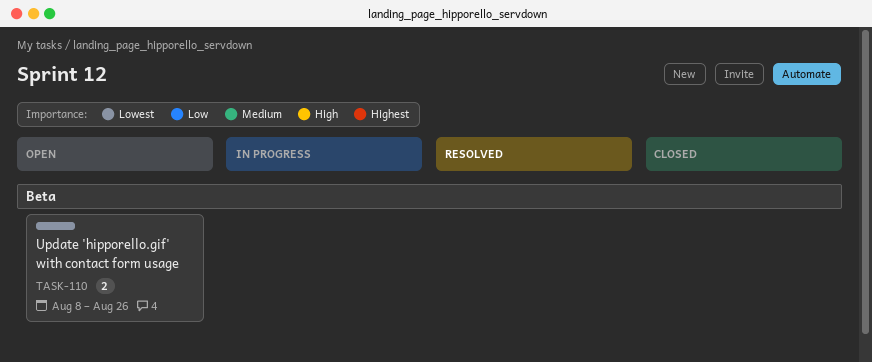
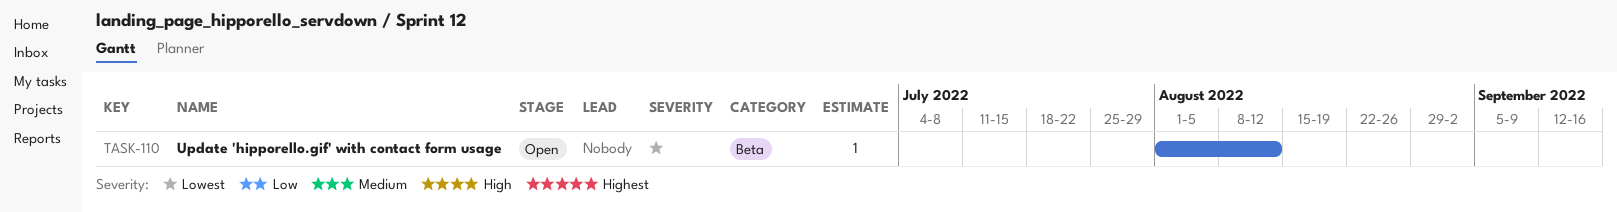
TASK-110, estimate: 2 -> 1
TASK-110, start: Aug 8 -> Aug 1
TASK-110, due: Aug 26 -> Aug 12

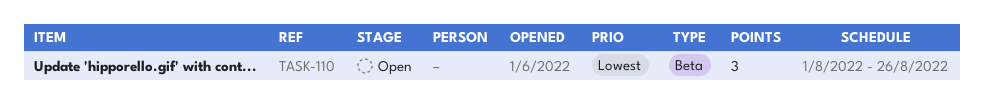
TASK-110, estimate: 1 -> 3
TASK-110, due: Aug 12 -> Aug 26

